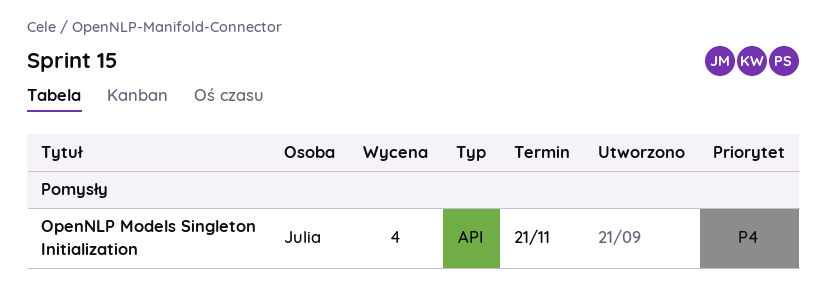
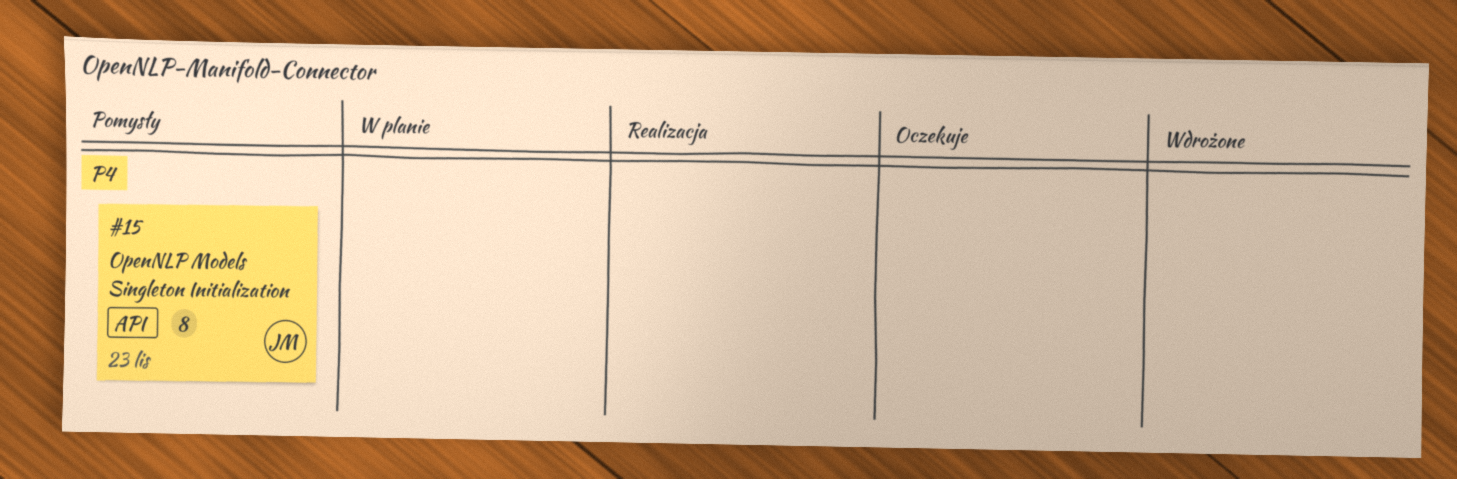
OpenNLP Models Singleton Initialization, estimate: 4 -> 8
OpenNLP Models Singleton Initialization, due: Nov 21 -> Nov 23

